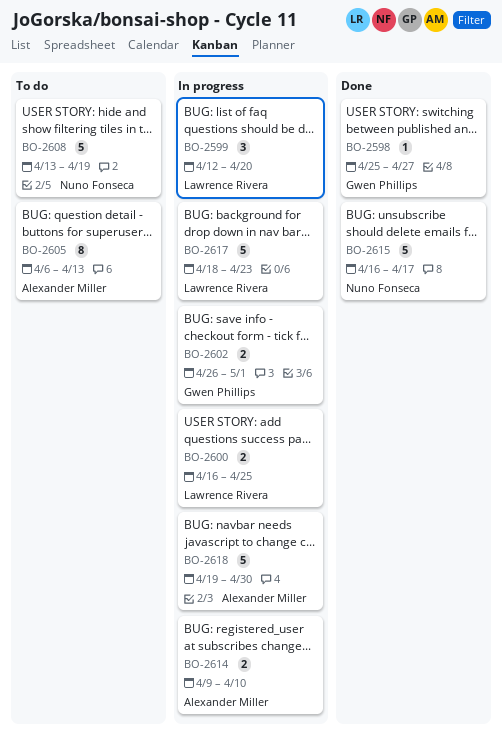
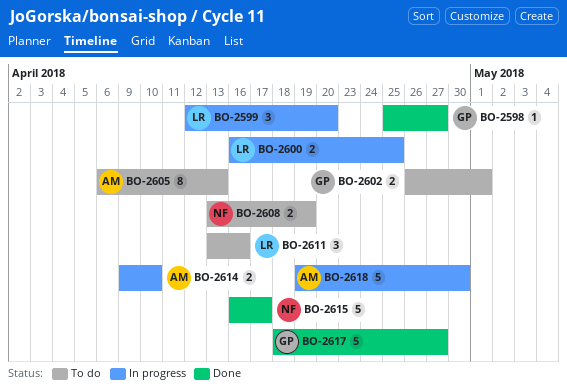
BO-2602, status: In progress -> To do
BO-2608, estimate: 5 -> 2
BO-2611: none -> present
BO-2617, status: In progress -> Done
BO-2617, owner: Lawrence Rivera -> Gwen Phillips
BO-2617, due: Apr 23 -> Apr 27

